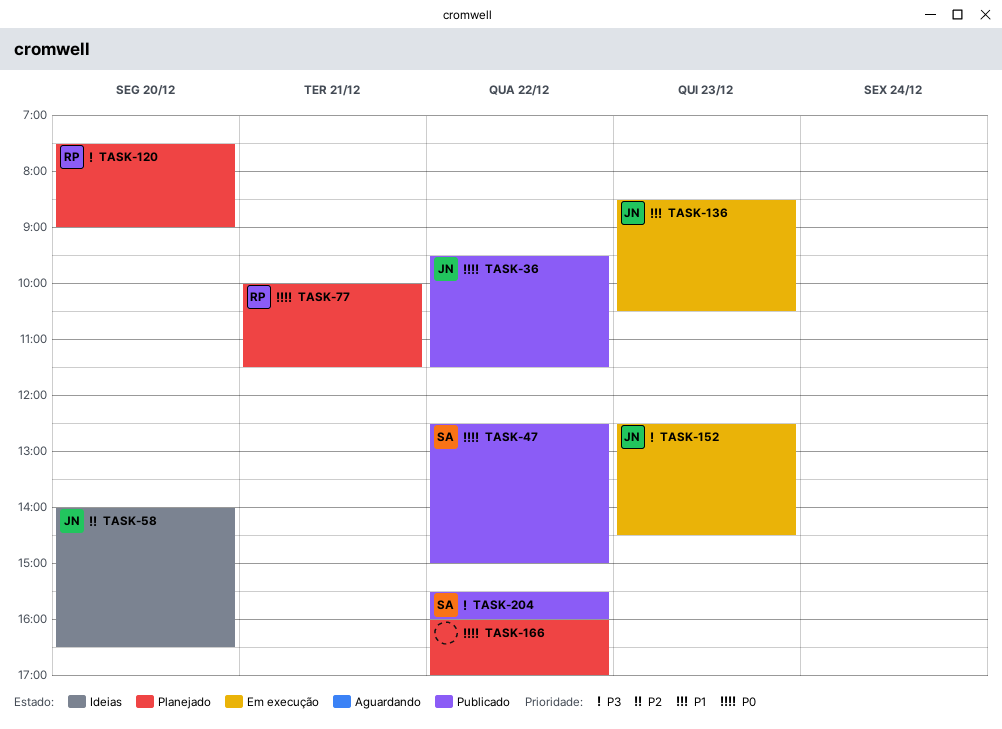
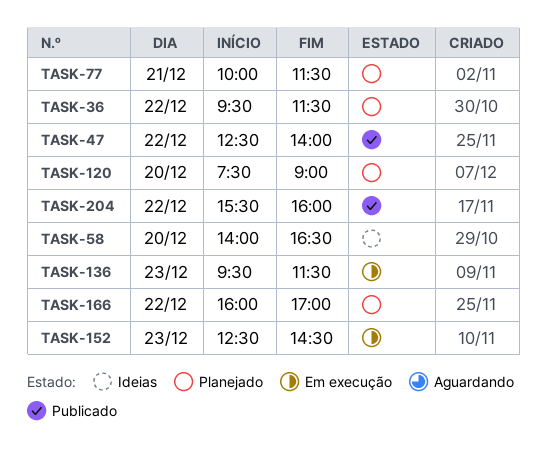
TASK-36, status: Publicado -> Planejado
TASK-47, ends: 15:00 -> 14:00
TASK-136, begins: 08:30 -> 09:30
TASK-136, ends: 10:30 -> 11:30

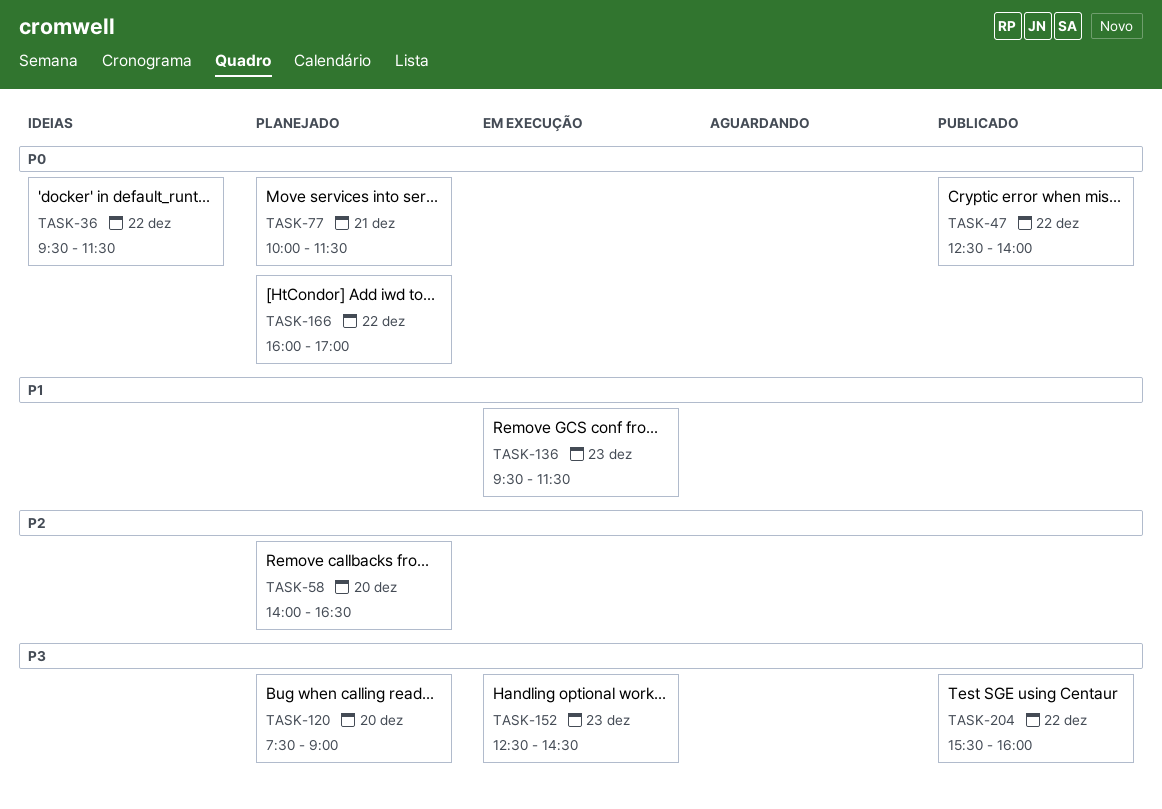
TASK-36, status: Planejado -> Ideias
TASK-58, status: Ideias -> Planejado

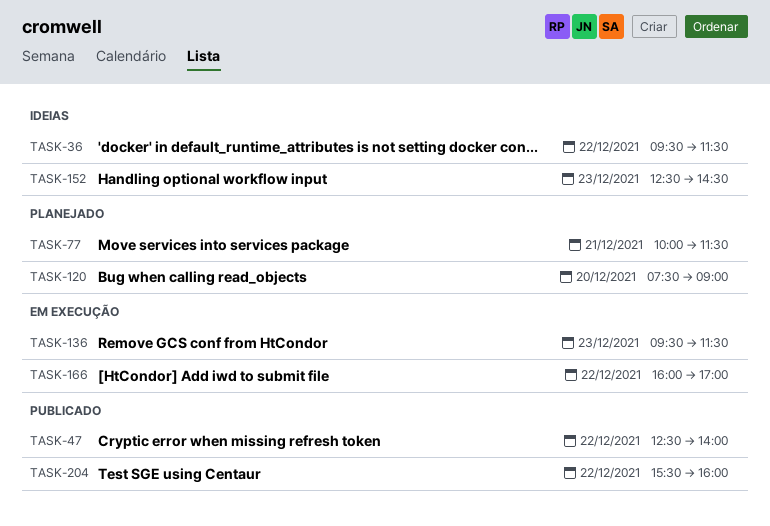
TASK-58: present -> none
TASK-152, status: Em execução -> Ideias
TASK-166, status: Planejado -> Em execução

